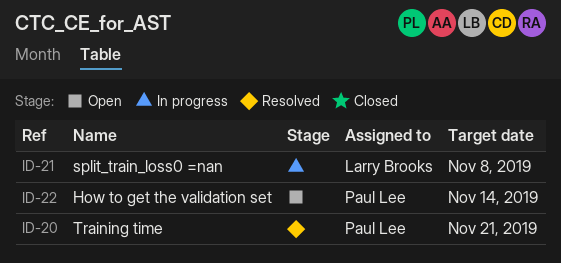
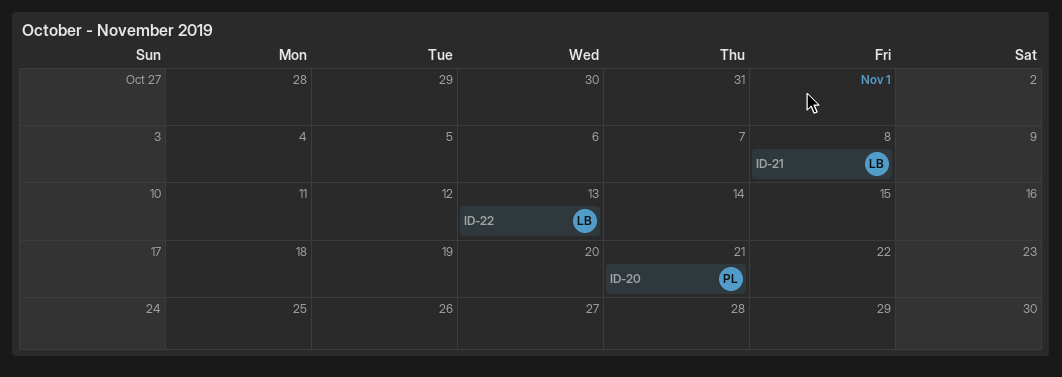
ID-22, owner: Paul Lee -> Larry Brooks
ID-22, due: Nov 14 -> Nov 13

